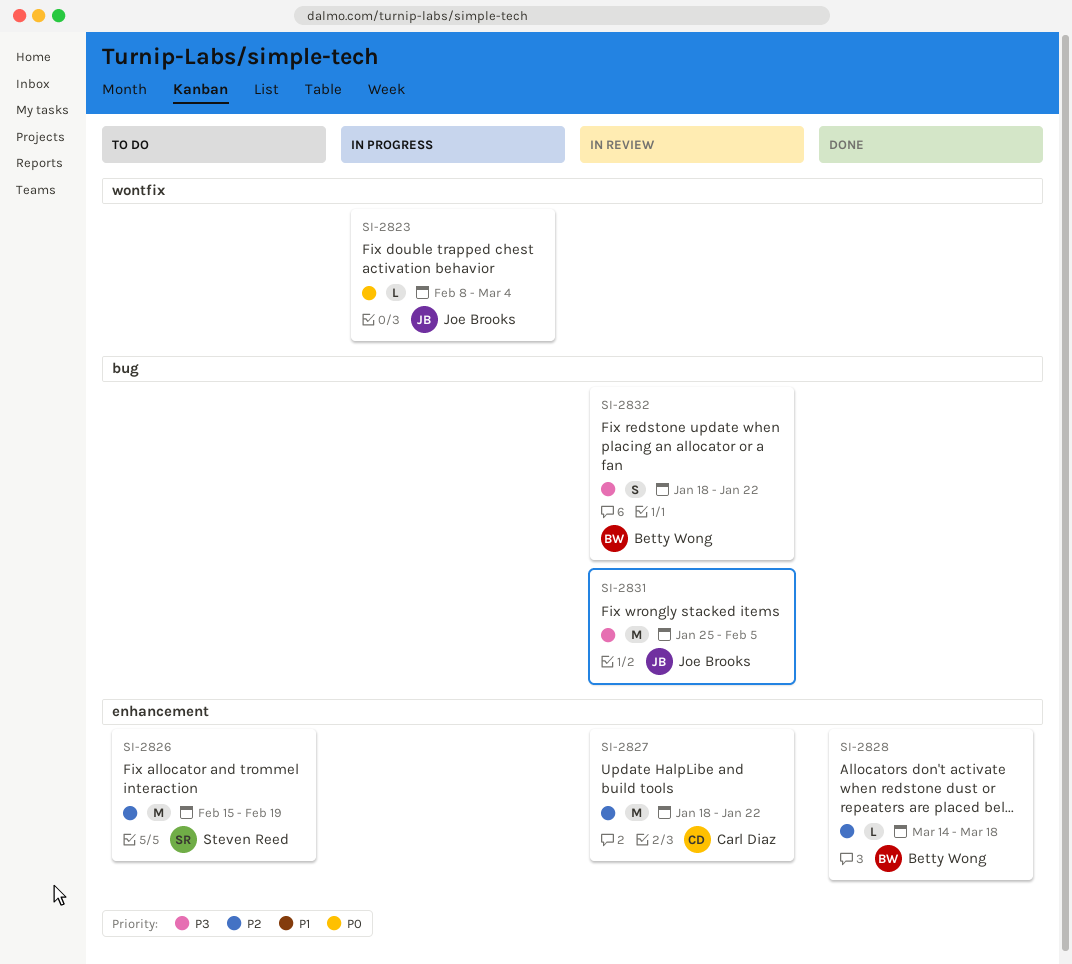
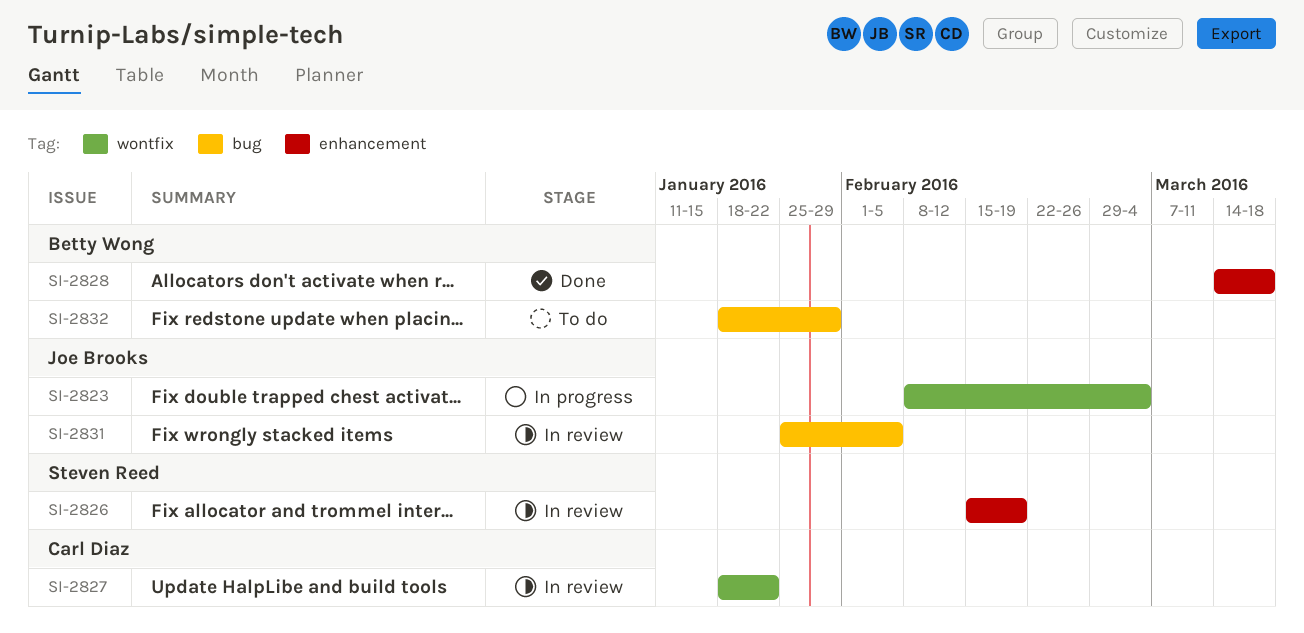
SI-2826, status: To do -> In review
SI-2827, label: enhancement -> wontfix
SI-2832, status: In review -> To do
SI-2832, due: Jan 22 -> Jan 29

